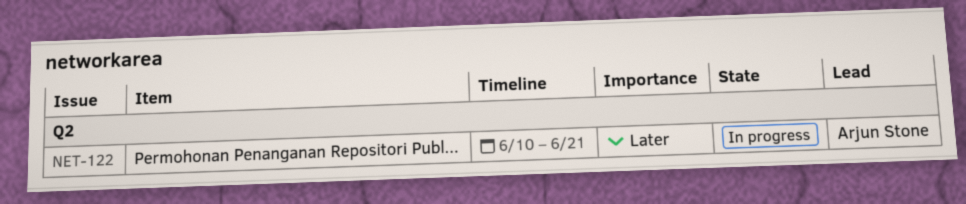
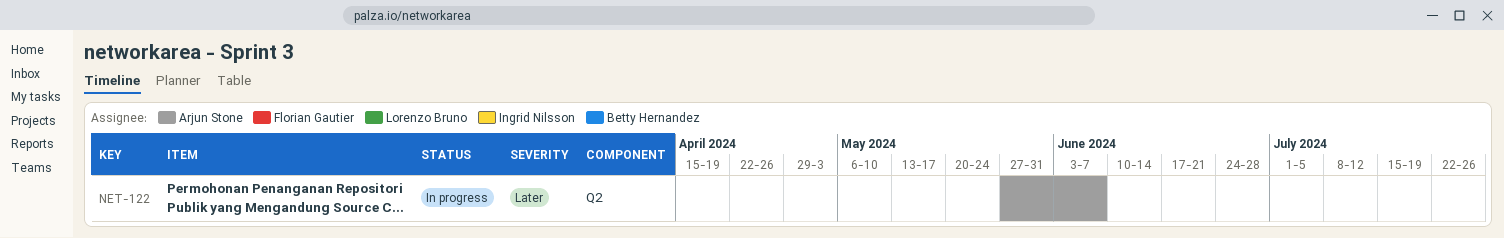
NET-122, start: Jun 10 -> May 27
NET-122, due: Jun 21 -> Jun 7

